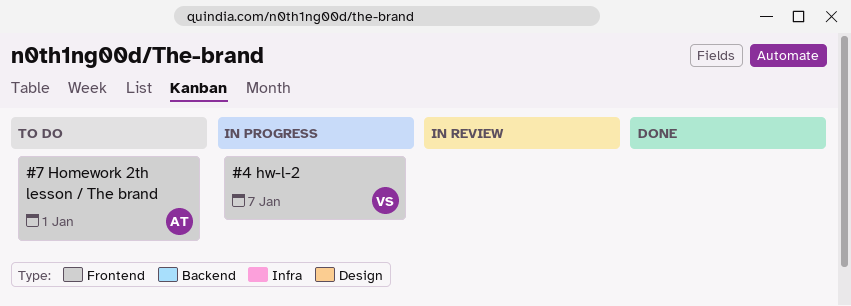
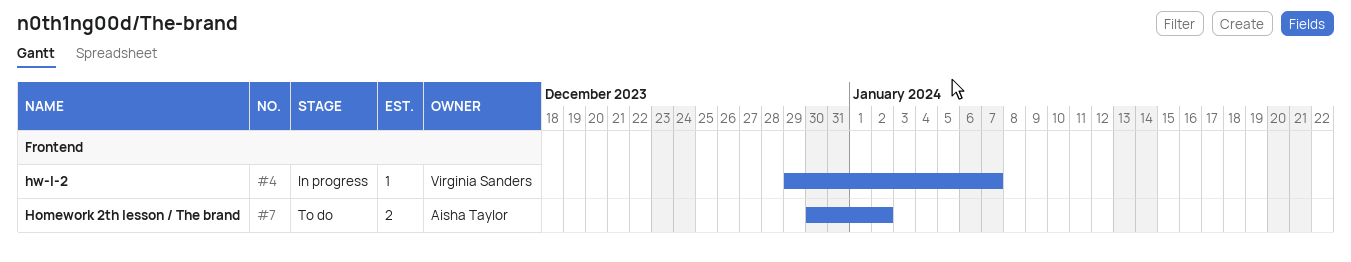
#7, due: Jan 1 -> Jan 2

